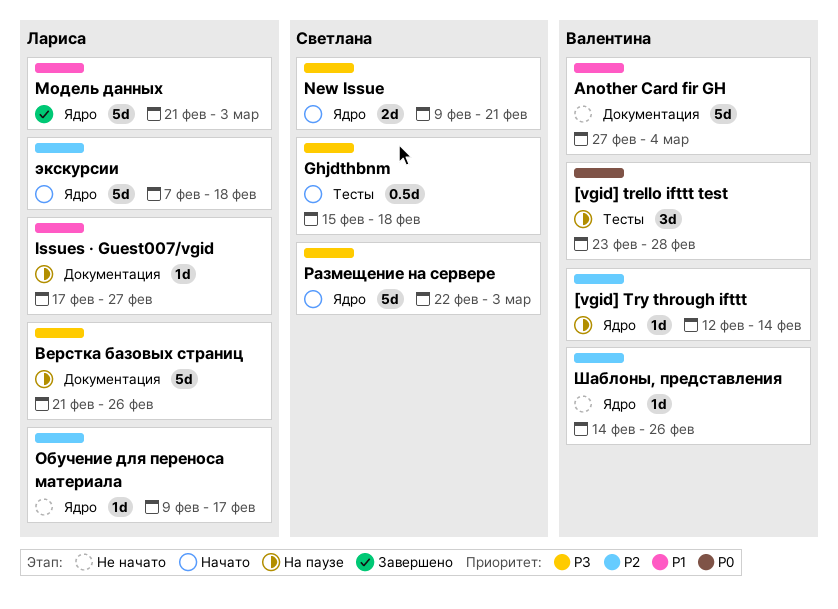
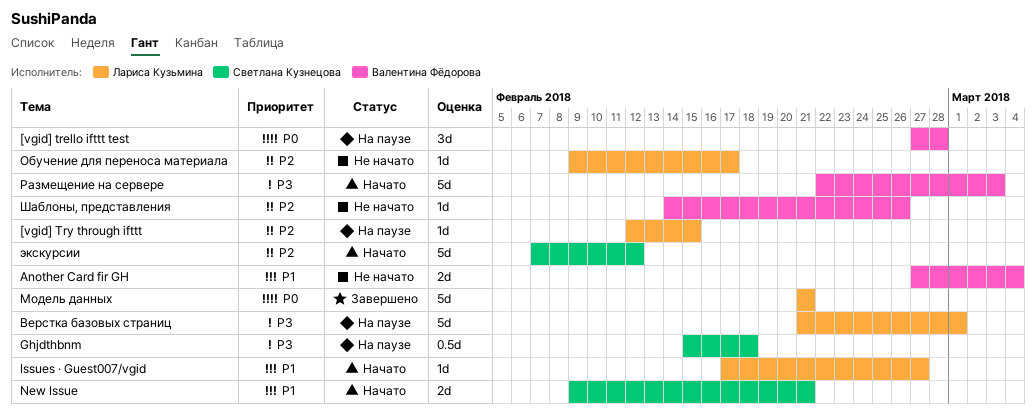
[vgid] trello ifttt test, start: Feb 23 -> Feb 27
[vgid] Try through ifttt, owner: Валентина Фёдорова -> Лариса Кузьмина
[vgid] Try through ifttt, due: Feb 14 -> Feb 15
Another Card fir GH, estimate: 5d -> 2d
Ghjdthbnm, status: Начато -> На паузе
Issues · Guest007/vgid, status: На паузе -> Начато
New Issue, priority: P3 -> P1
Верстка базовых страниц, due: Feb 26 -> Mar 1
Модель данных, priority: P1 -> P0
Модель данных, due: Mar 3 -> Feb 21
Размещение на сервере, owner: Светлана Кузнецова -> Валентина Фёдорова
экскурсии, owner: Лариса Кузьмина -> Светлана Кузнецова
экскурсии, due: Feb 18 -> Feb 12

